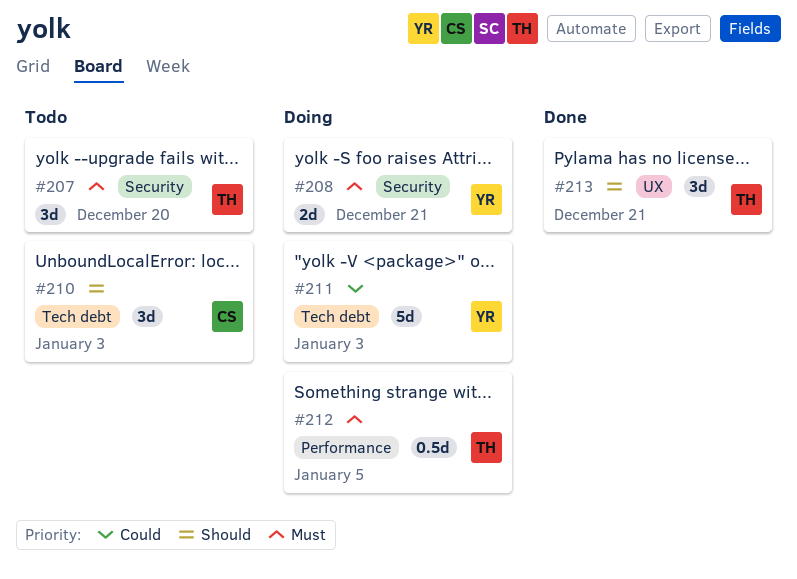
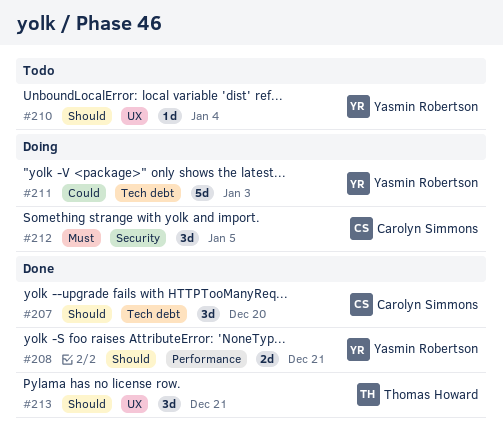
#207, status: Todo -> Done
#207, owner: Thomas Howard -> Carolyn Simmons
#207, priority: Must -> Should
#207, label: Security -> Tech debt
#208, status: Doing -> Done
#208, priority: Must -> Should
#208, label: Security -> Performance
#210, owner: Carolyn Simmons -> Yasmin Robertson
#210, label: Tech debt -> UX
#210, estimate: 3d -> 1d
#210, due: Jan 3 -> Jan 4
#212, owner: Thomas Howard -> Carolyn Simmons
#212, label: Performance -> Security
#212, estimate: 0.5d -> 3d

